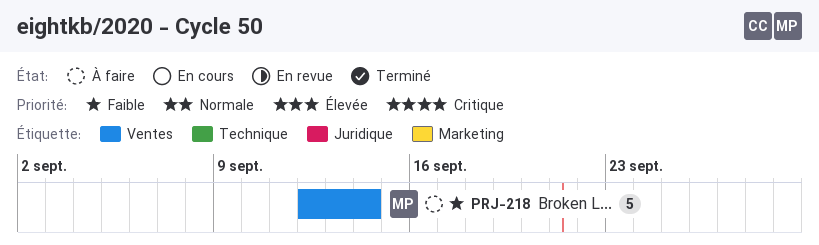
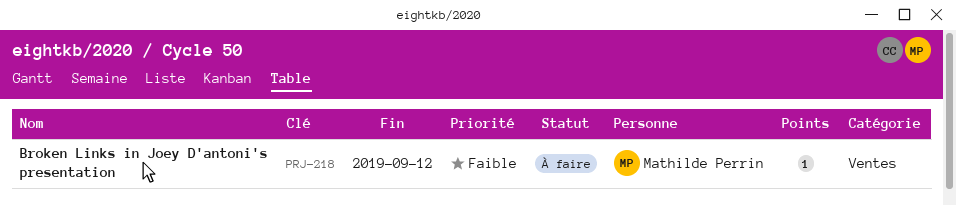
PRJ-218, estimate: 5 -> 1
PRJ-218, due: Sep 14 -> Sep 12

